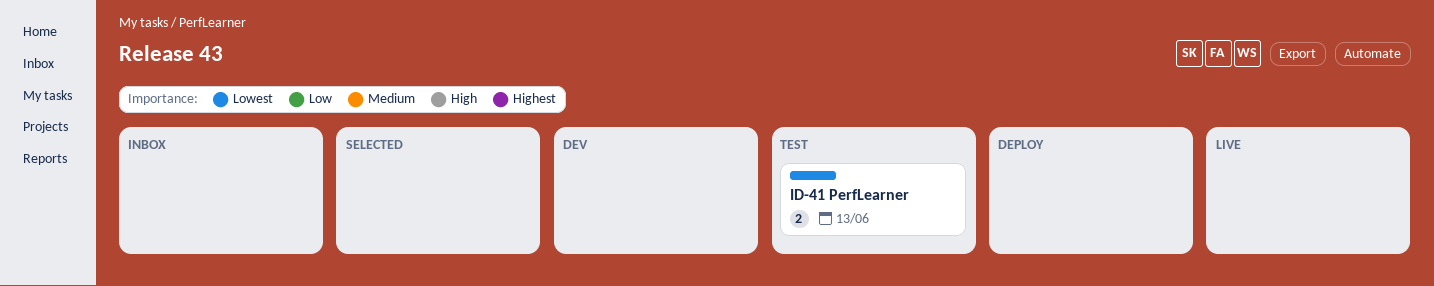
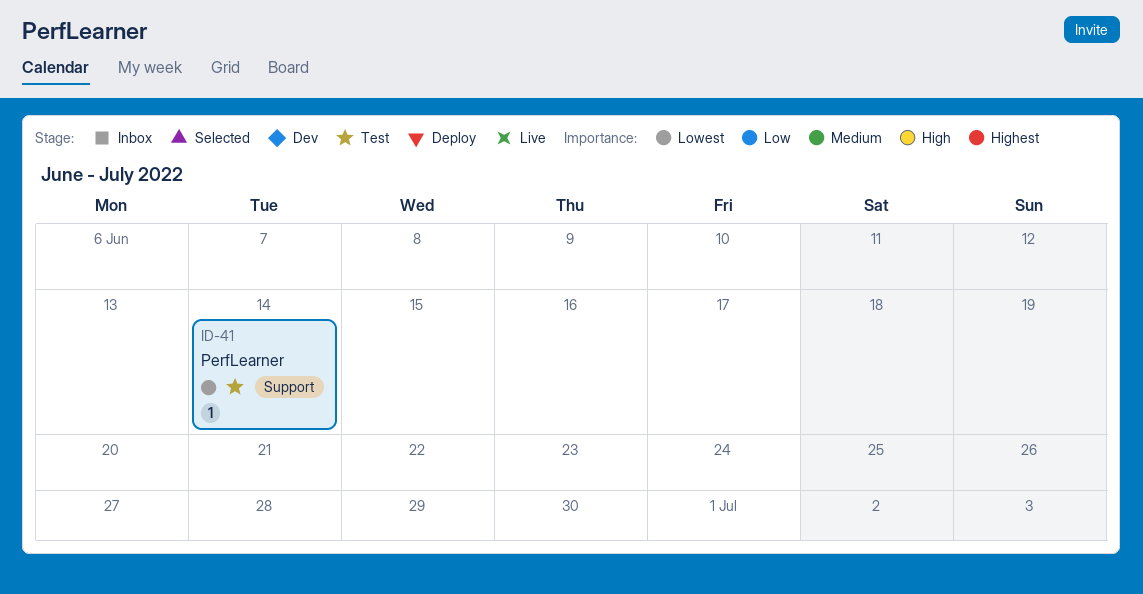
ID-41, estimate: 2 -> 1
ID-41, due: Jun 13 -> Jun 14

